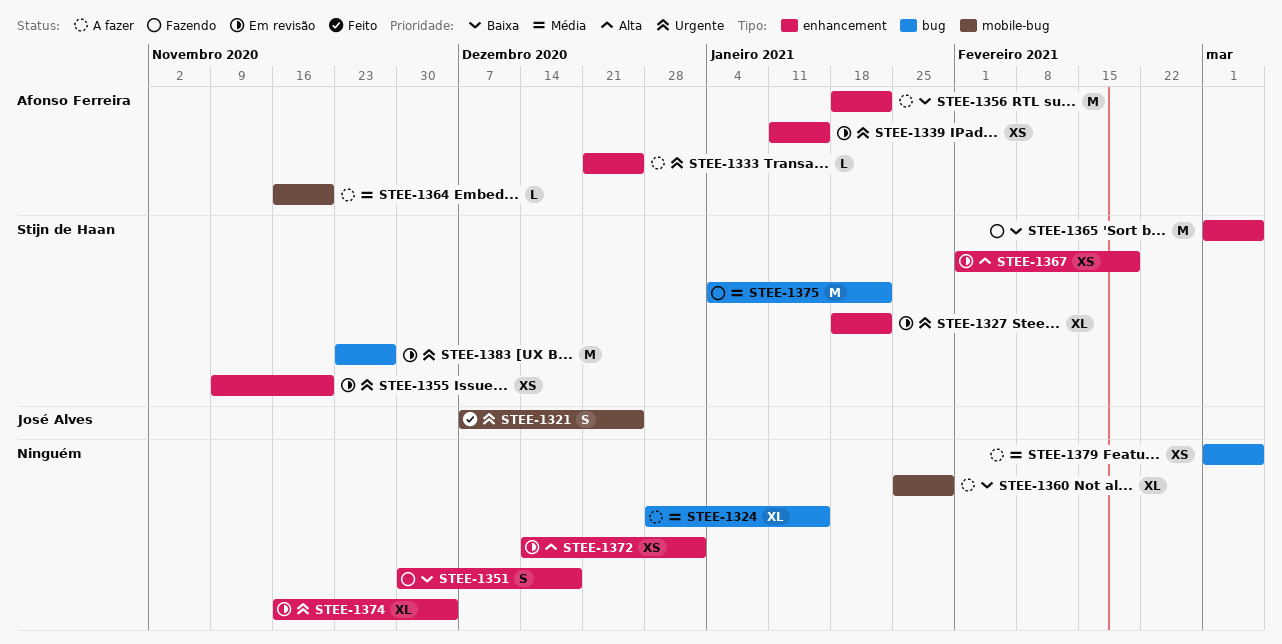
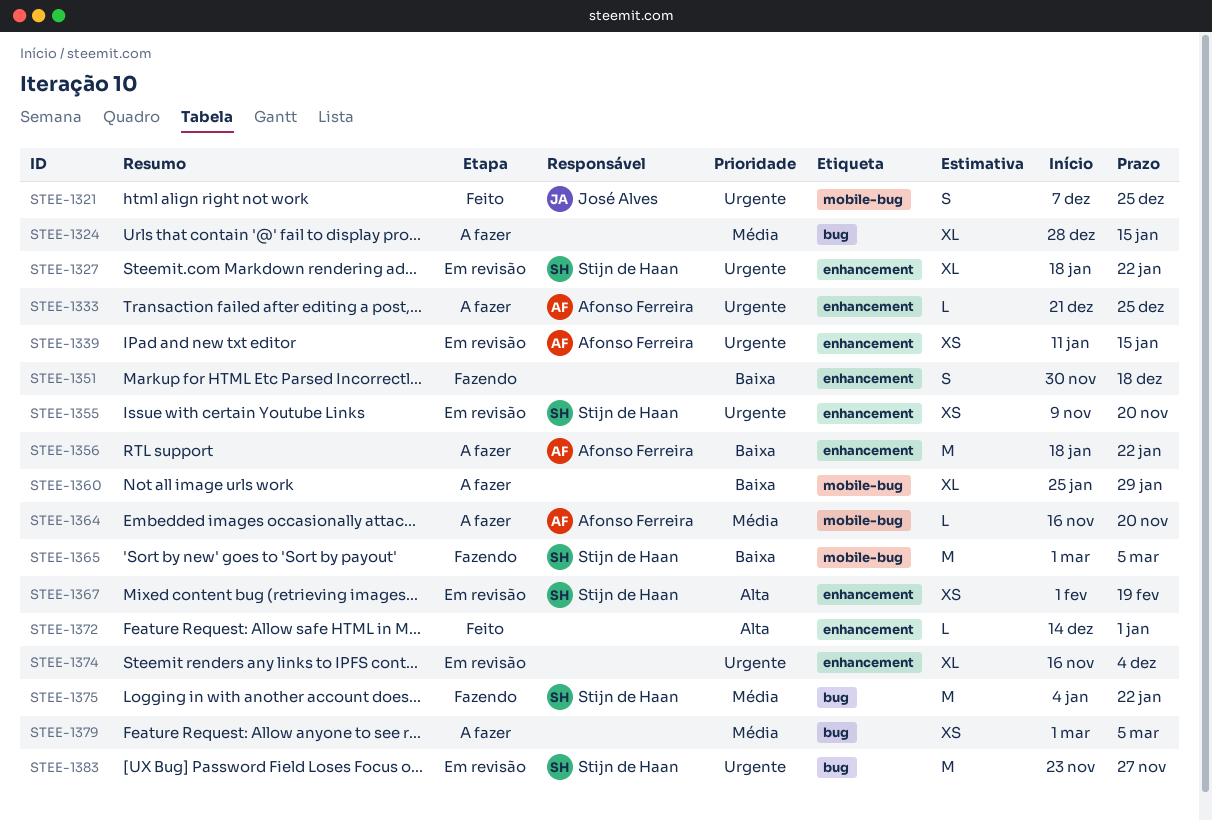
STEE-1365, label: enhancement -> mobile-bug
STEE-1372, status: Em revisão -> Feito
STEE-1372, estimate: XS -> L

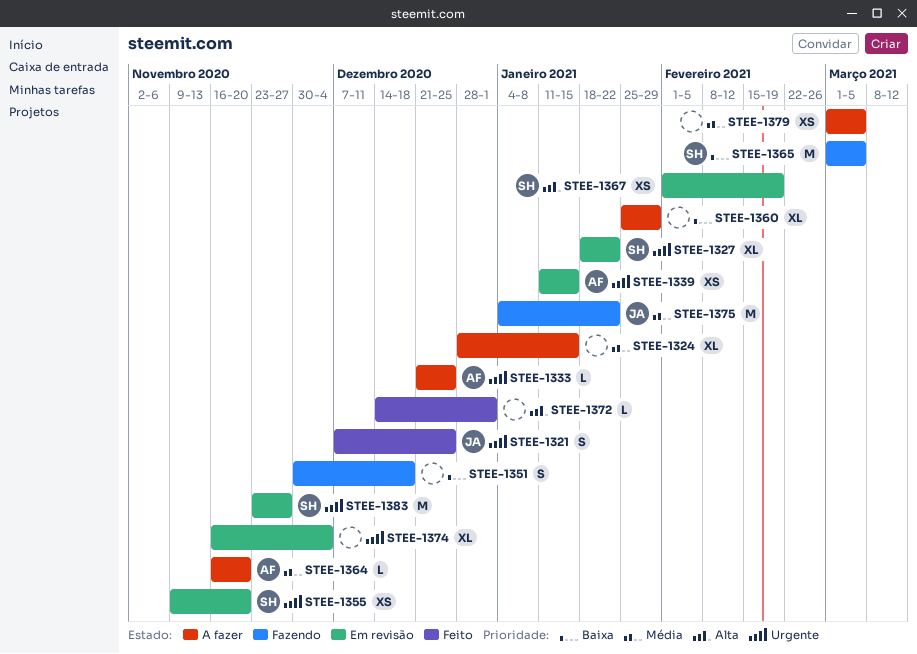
STEE-1356: present -> none
STEE-1375, owner: Stijn de Haan -> José Alves

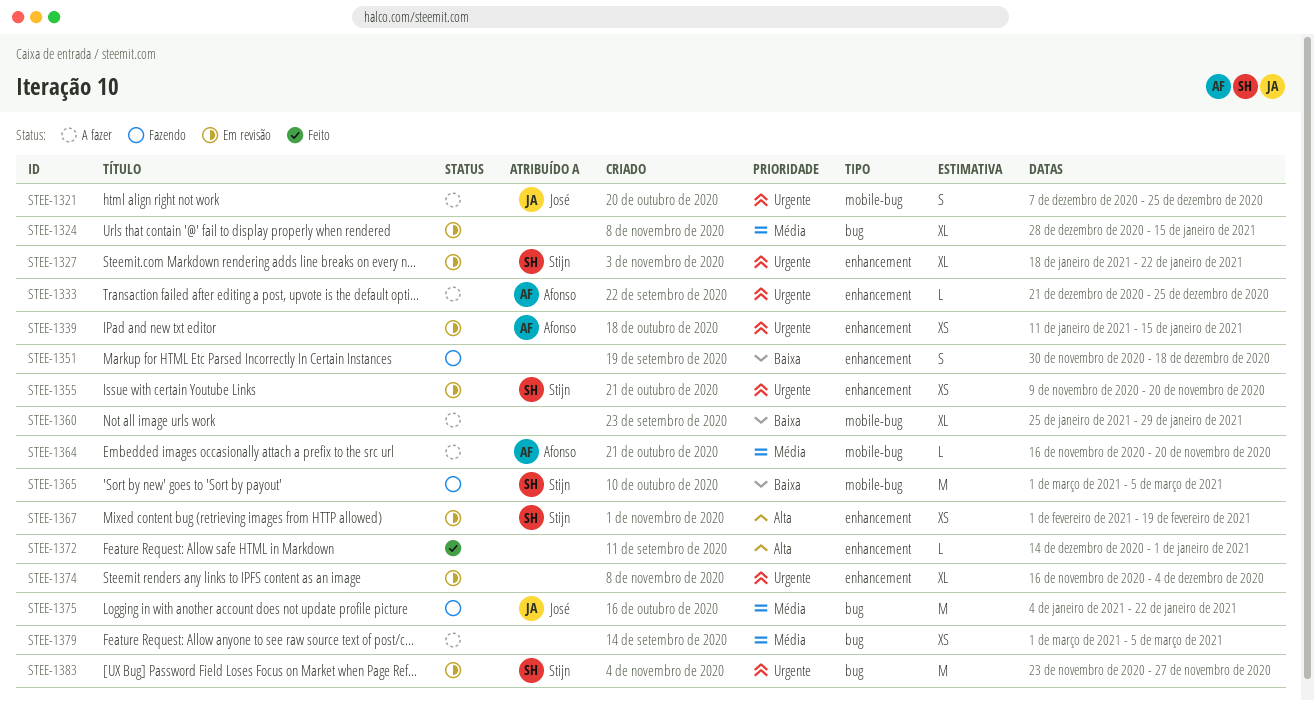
STEE-1321, status: Feito -> A fazer
STEE-1324, status: A fazer -> Em revisão

